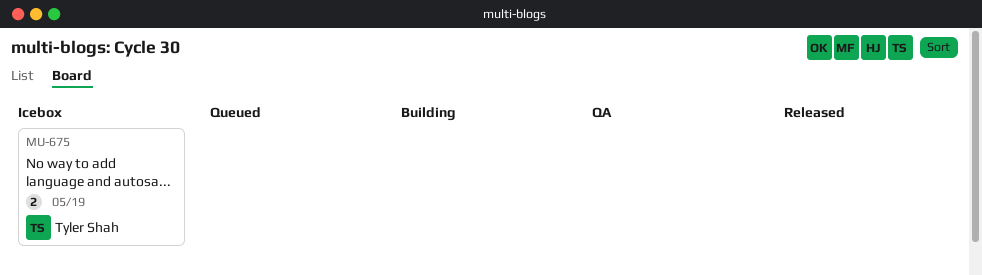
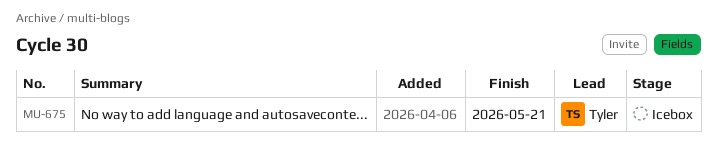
MU-675, due: May 19 -> May 21

